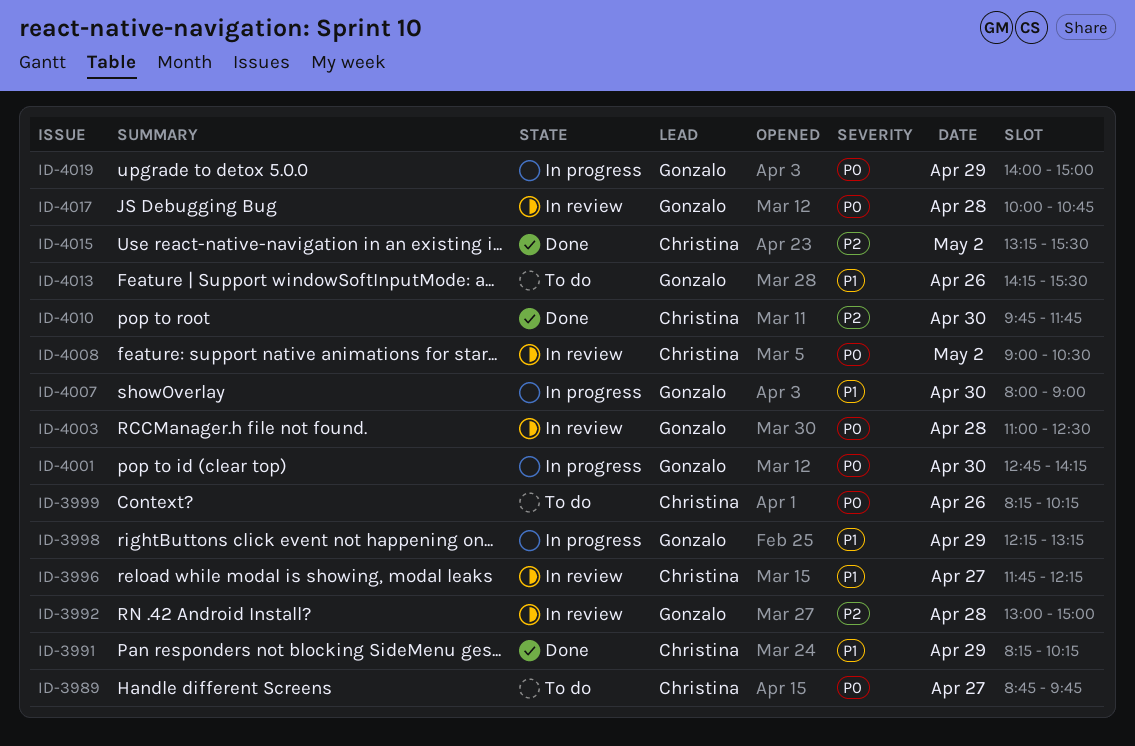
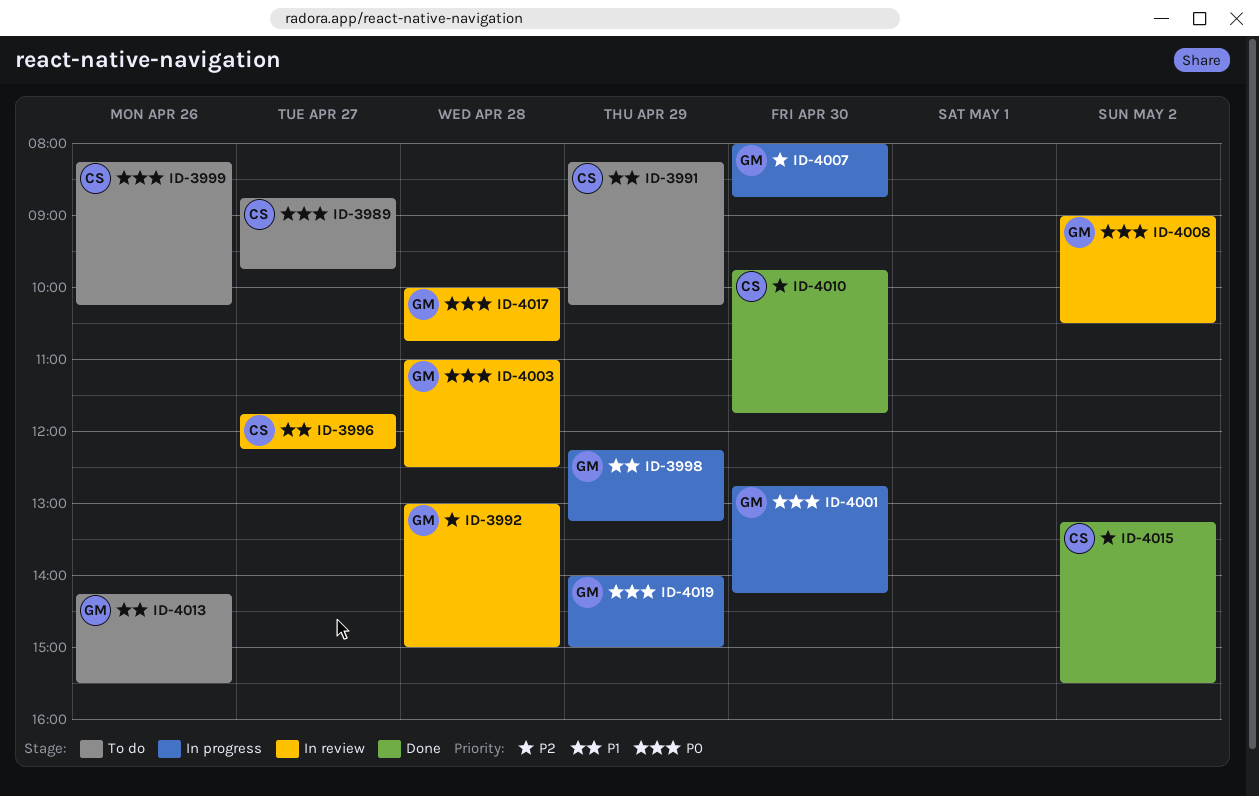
ID-3991, status: Done -> To do
ID-4007, priority: P1 -> P2
ID-4007, ends: 09:00 -> 08:45
ID-4008, owner: Christina -> Gonzalo

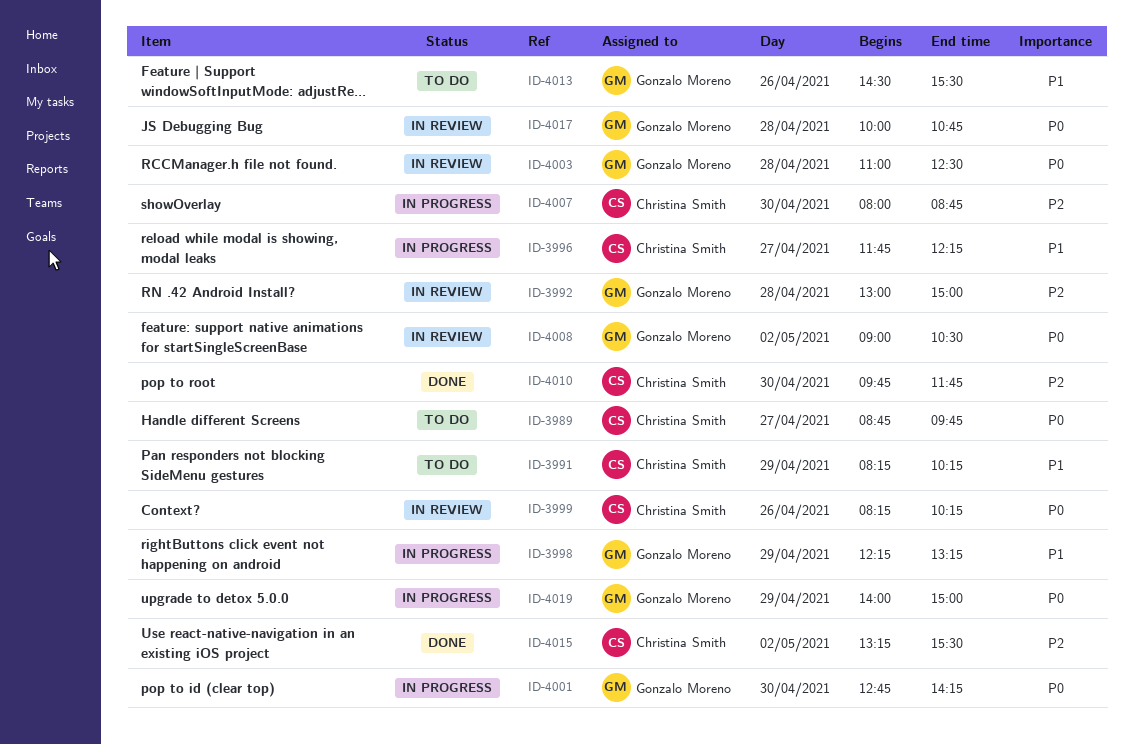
ID-3996, status: In review -> In progress
ID-3999, status: To do -> In review
ID-4007, owner: Gonzalo Moreno -> Christina Smith
ID-4013, begins: 14:15 -> 14:30

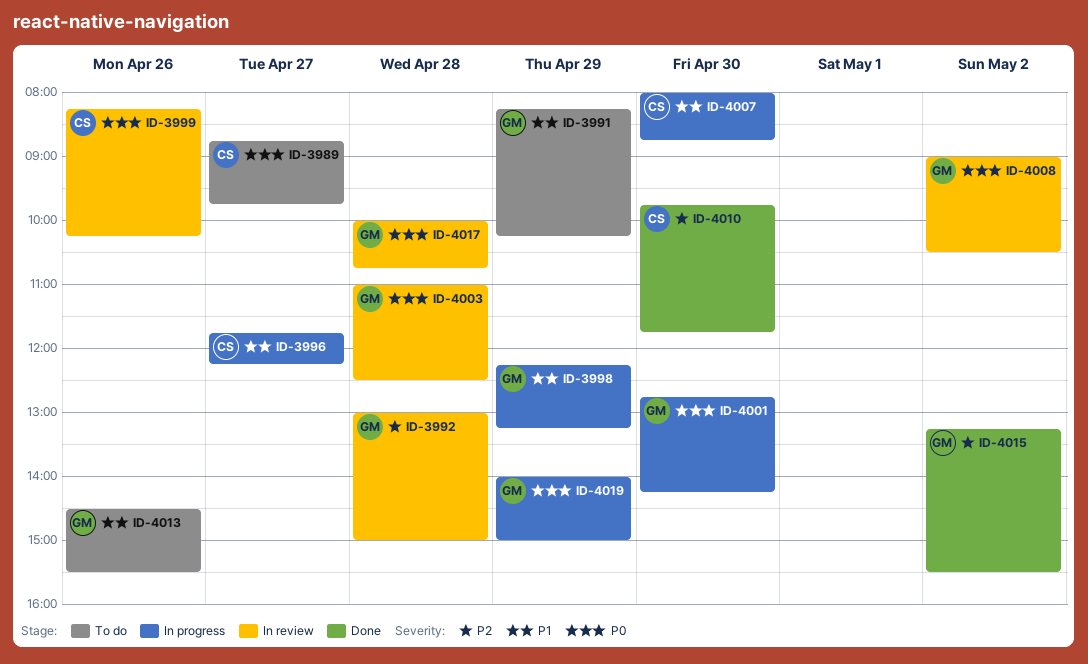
ID-3991, owner: Christina Smith -> Gonzalo Moreno
ID-4007, priority: P2 -> P1
ID-4015, owner: Christina Smith -> Gonzalo Moreno

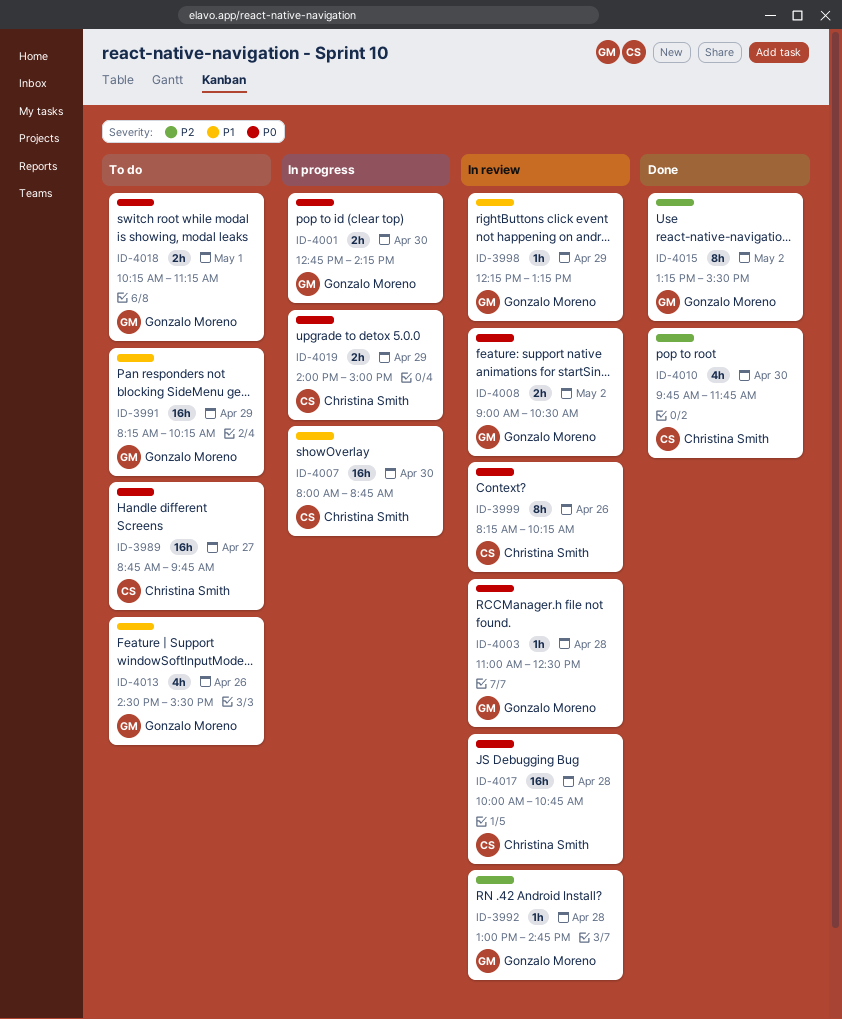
ID-3992, ends: 15:00 -> 14:45
ID-3996: present -> none
ID-3998, status: In progress -> In review
ID-4017, owner: Gonzalo Moreno -> Christina Smith
ID-4018: none -> present
ID-4019, owner: Gonzalo Moreno -> Christina Smith

